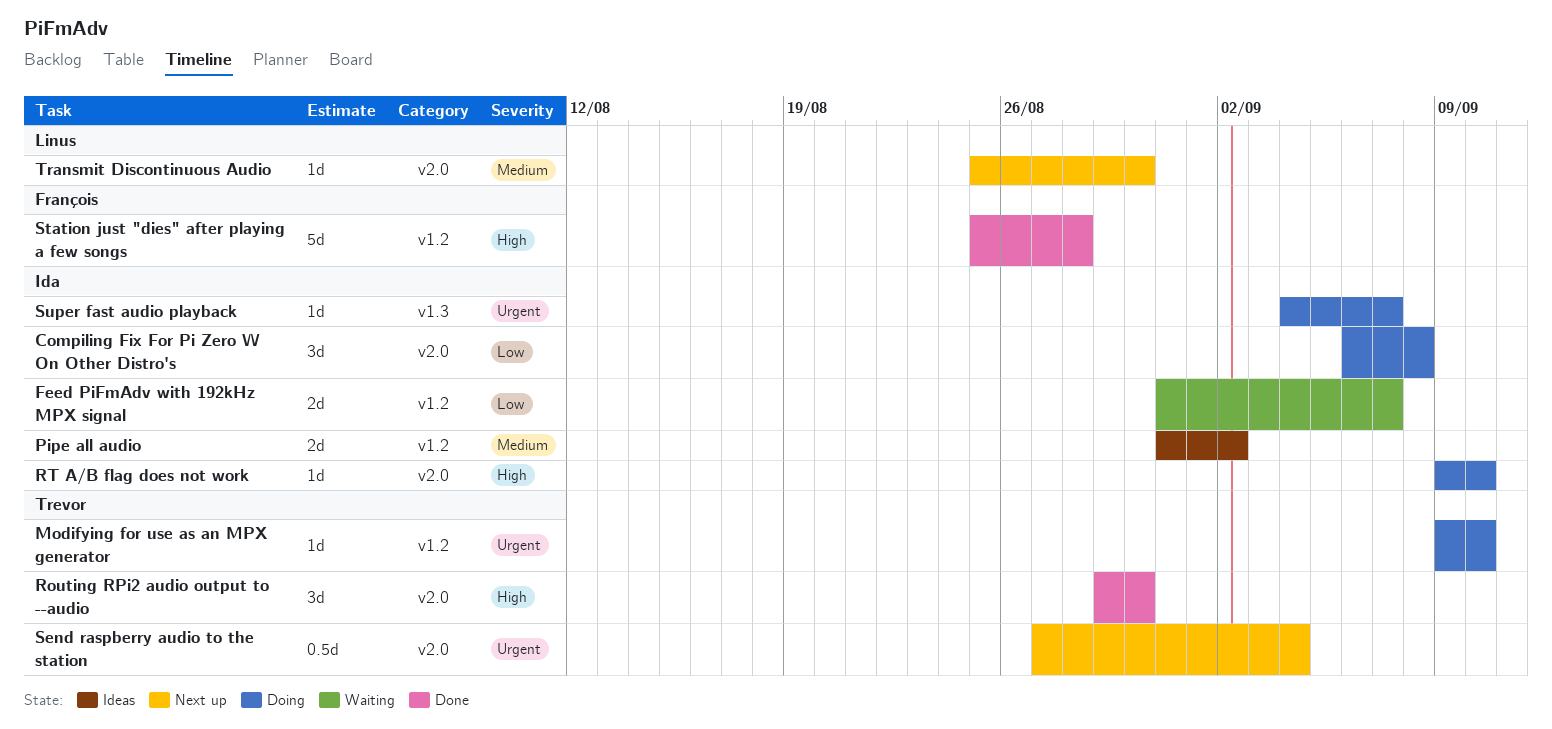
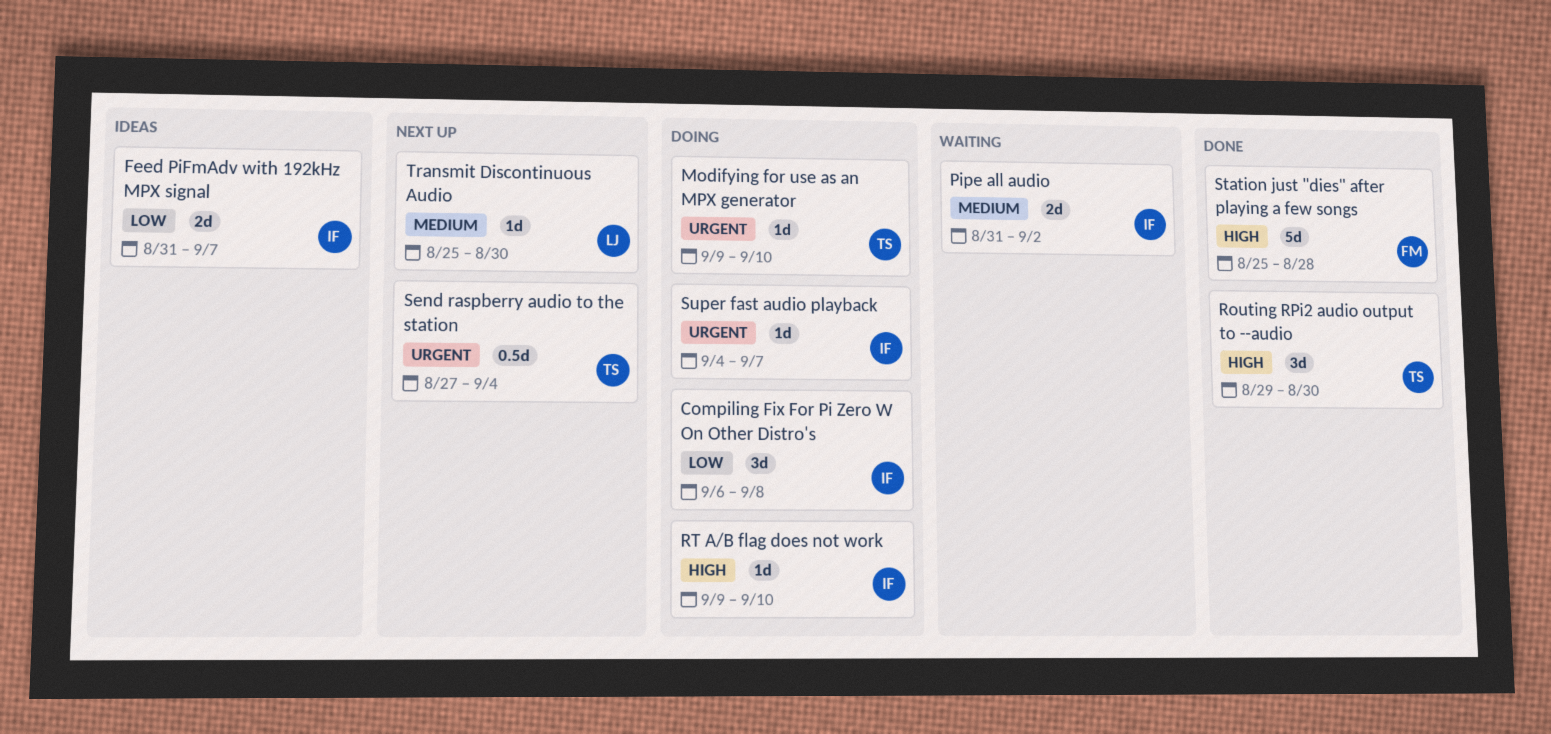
Feed PiFmAdv with 192kHz MPX signal, status: Waiting -> Ideas
Pipe all audio, status: Ideas -> Waiting

